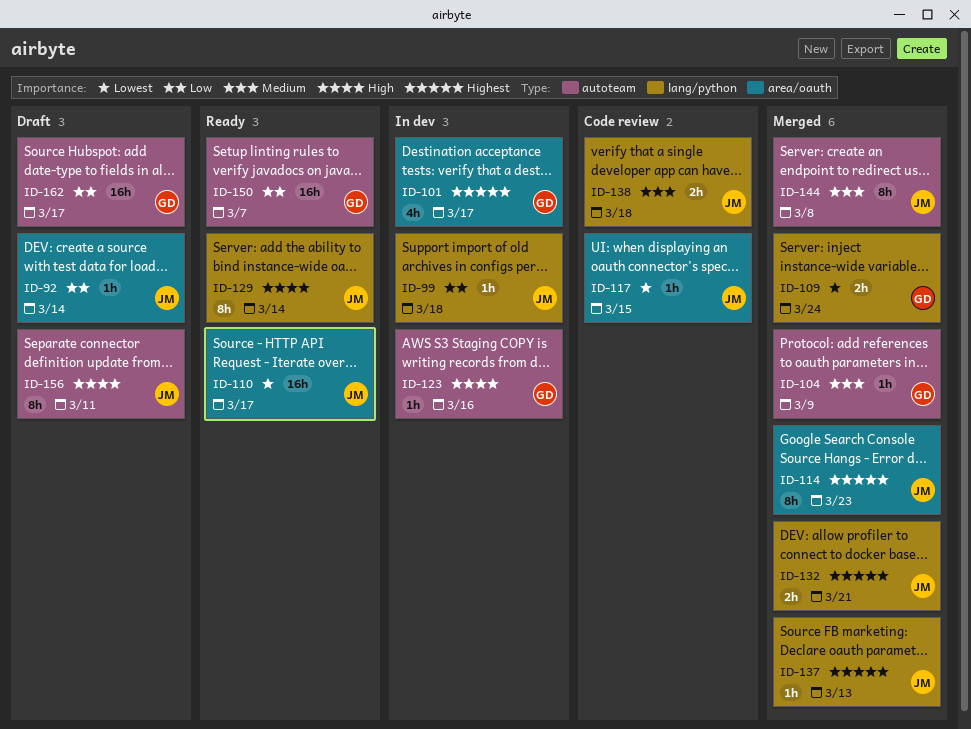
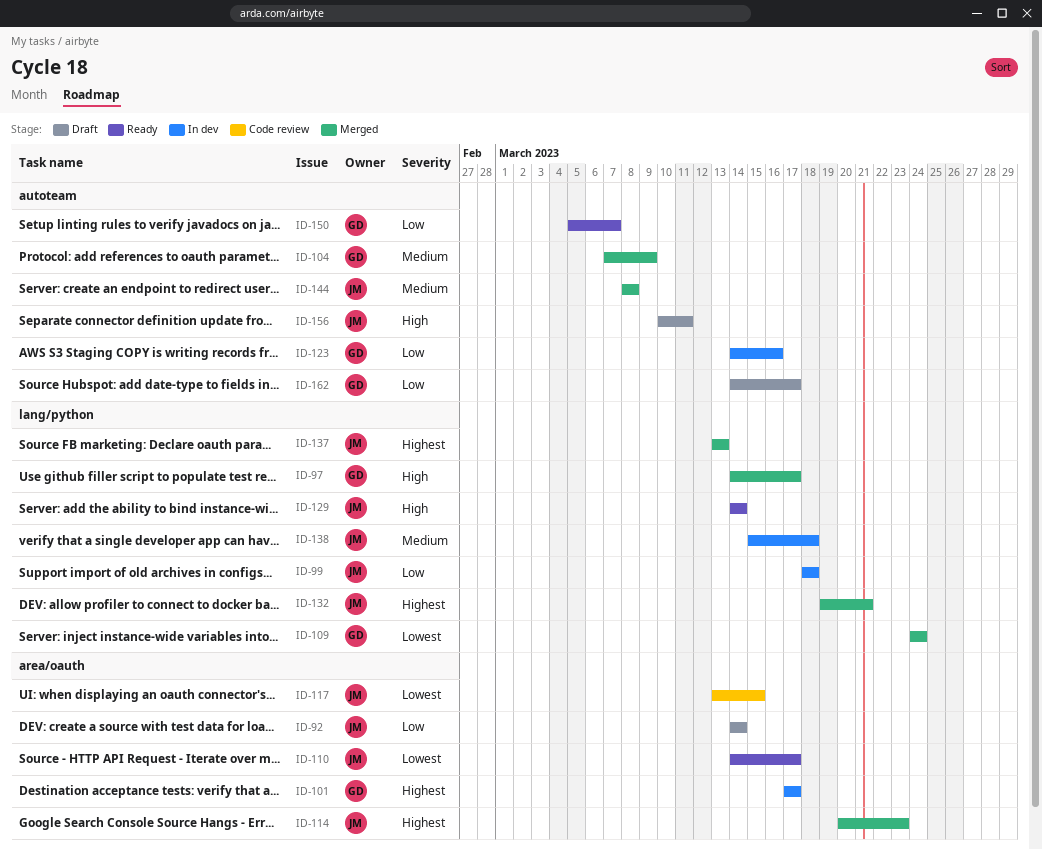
ID-97: none -> present
ID-123, priority: High -> Low
ID-138, status: Code review -> In dev

